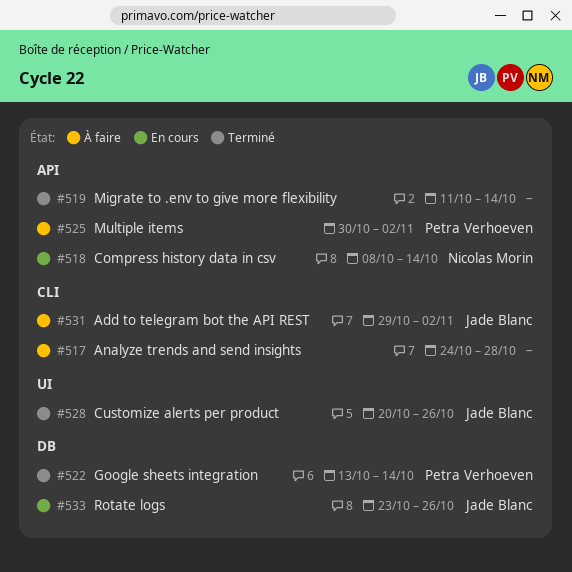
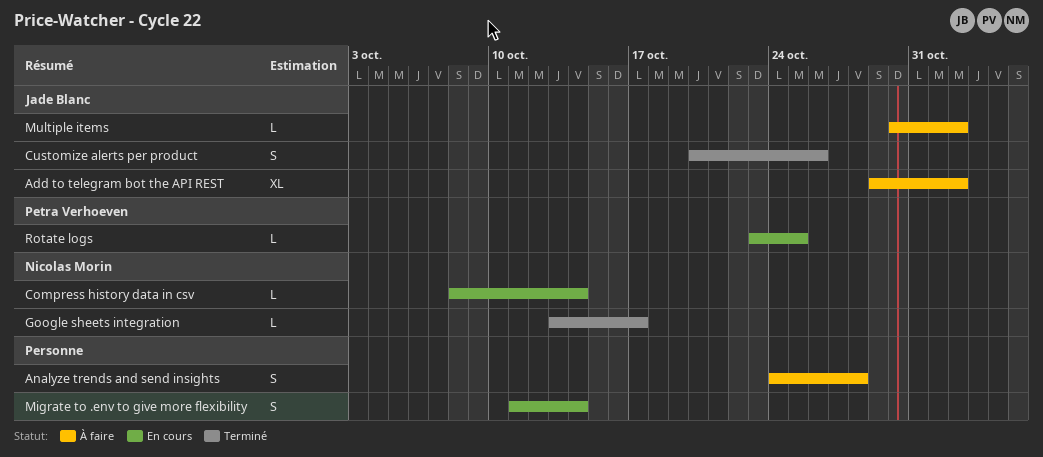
Google sheets integration, owner: Petra Verhoeven -> Nicolas Morin
Google sheets integration, due: Oct 14 -> Oct 17
Migrate to .env to give more flexibility, status: Terminé -> En cours
Multiple items, owner: Petra Verhoeven -> Jade Blanc
Rotate logs, owner: Jade Blanc -> Petra Verhoeven
Rotate logs, due: Oct 26 -> Oct 25

